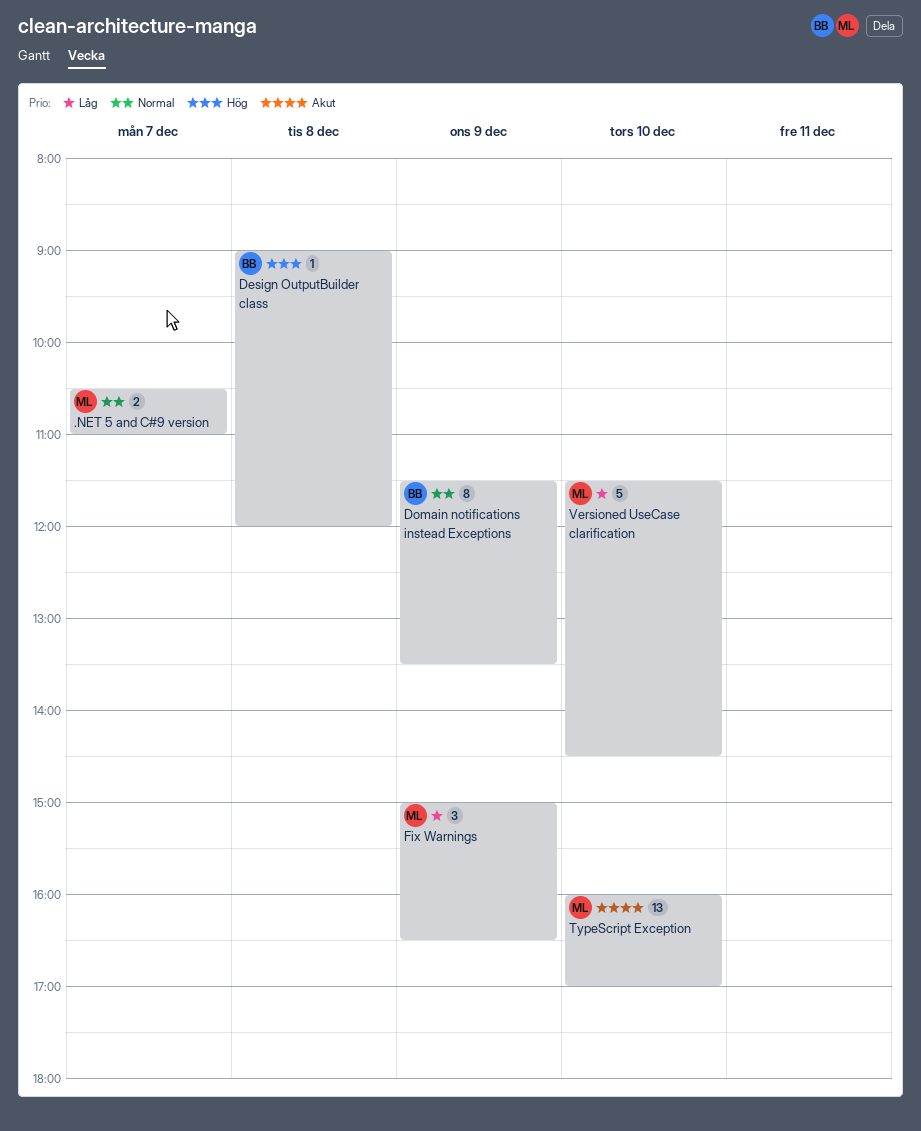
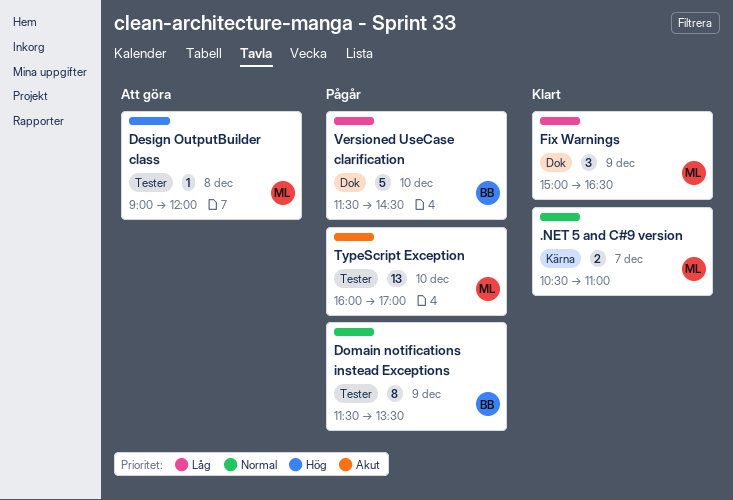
Design OutputBuilder class, owner: BB -> ML
Versioned UseCase clarification, owner: ML -> BB

